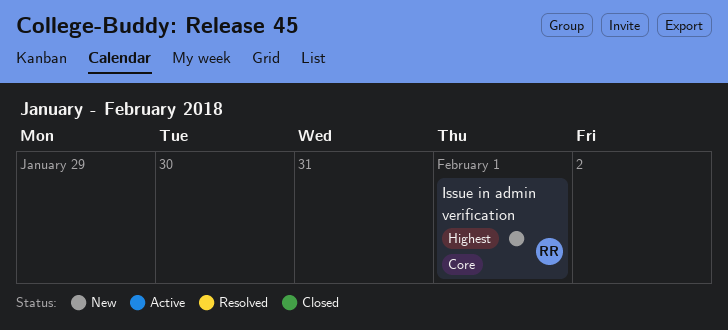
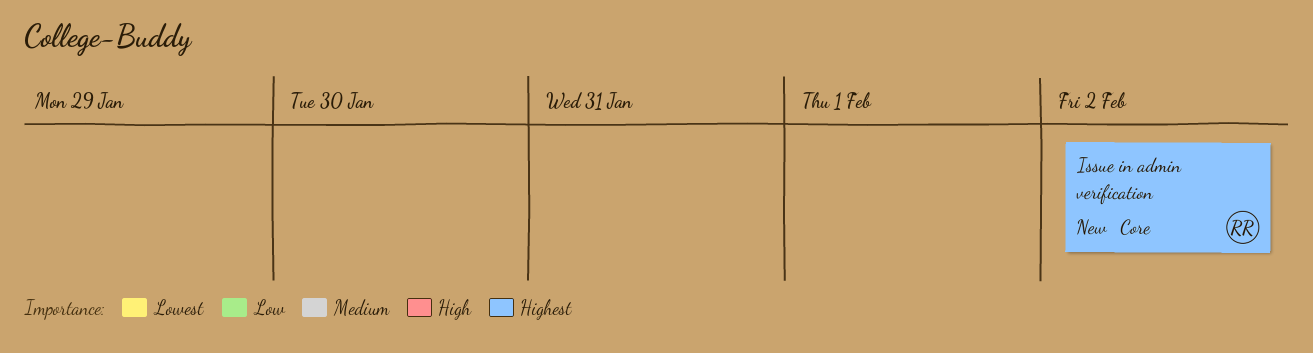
Issue in admin verification, due: Feb 1 -> Feb 2

